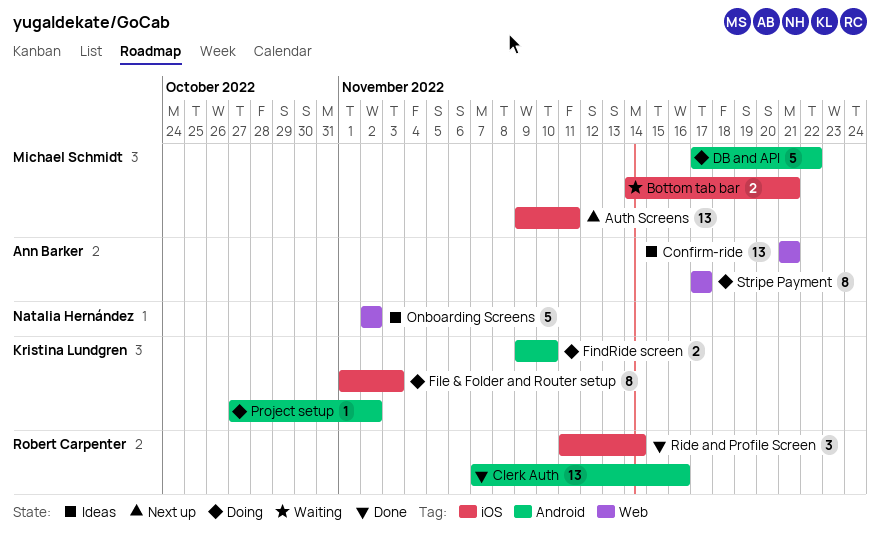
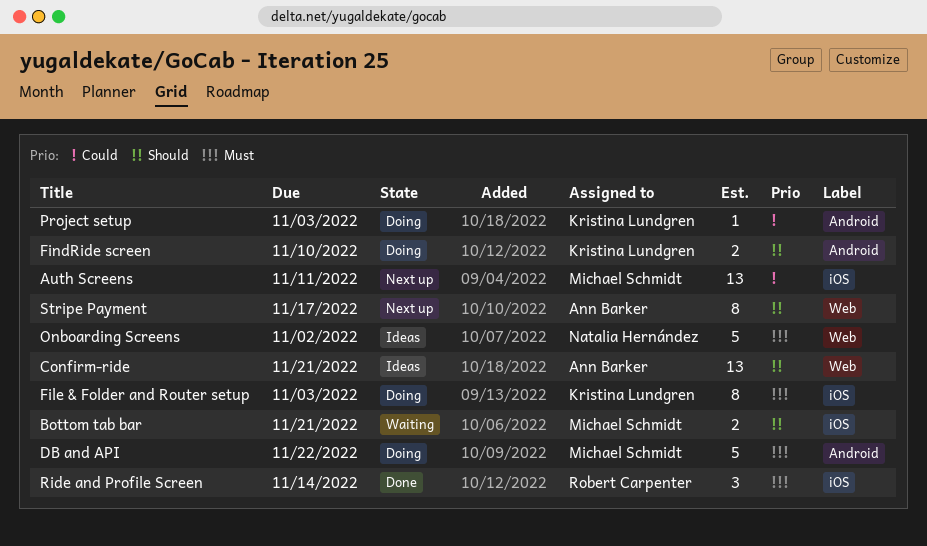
Clerk Auth: present -> none
Project setup, due: Nov 2 -> Nov 3
Stripe Payment, status: Doing -> Next up

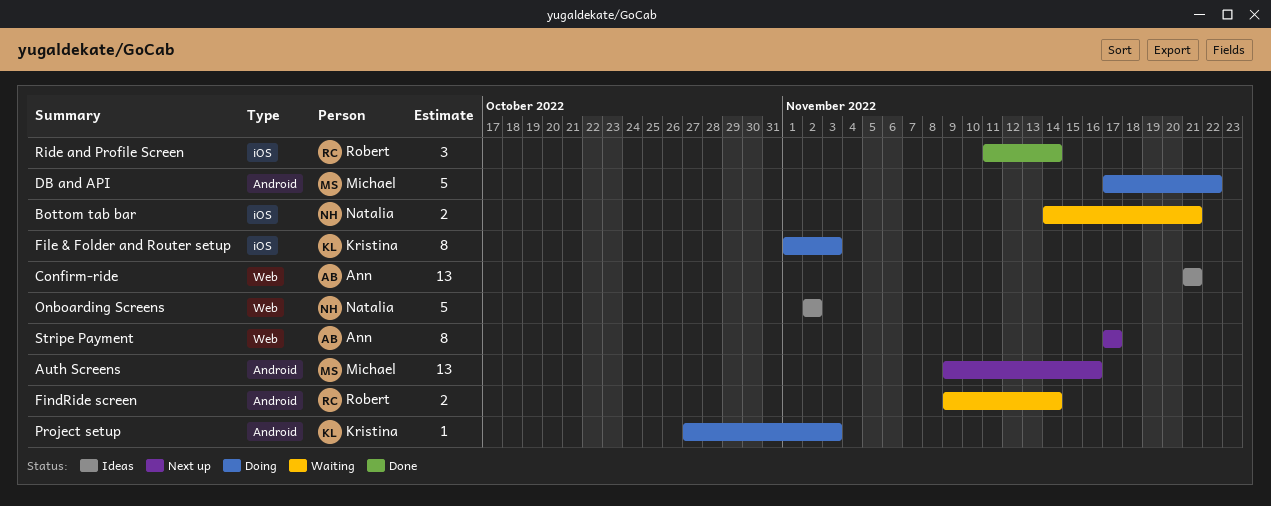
Auth Screens, label: iOS -> Android
Auth Screens, due: Nov 11 -> Nov 16
Bottom tab bar, owner: Michael Schmidt -> Natalia Hernández
FindRide screen, status: Doing -> Waiting
FindRide screen, owner: Kristina Lundgren -> Robert Carpenter
FindRide screen, due: Nov 10 -> Nov 14

